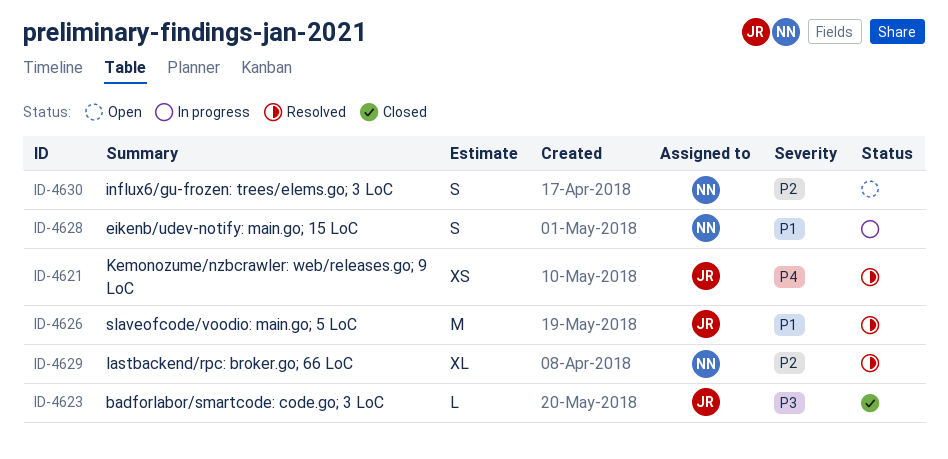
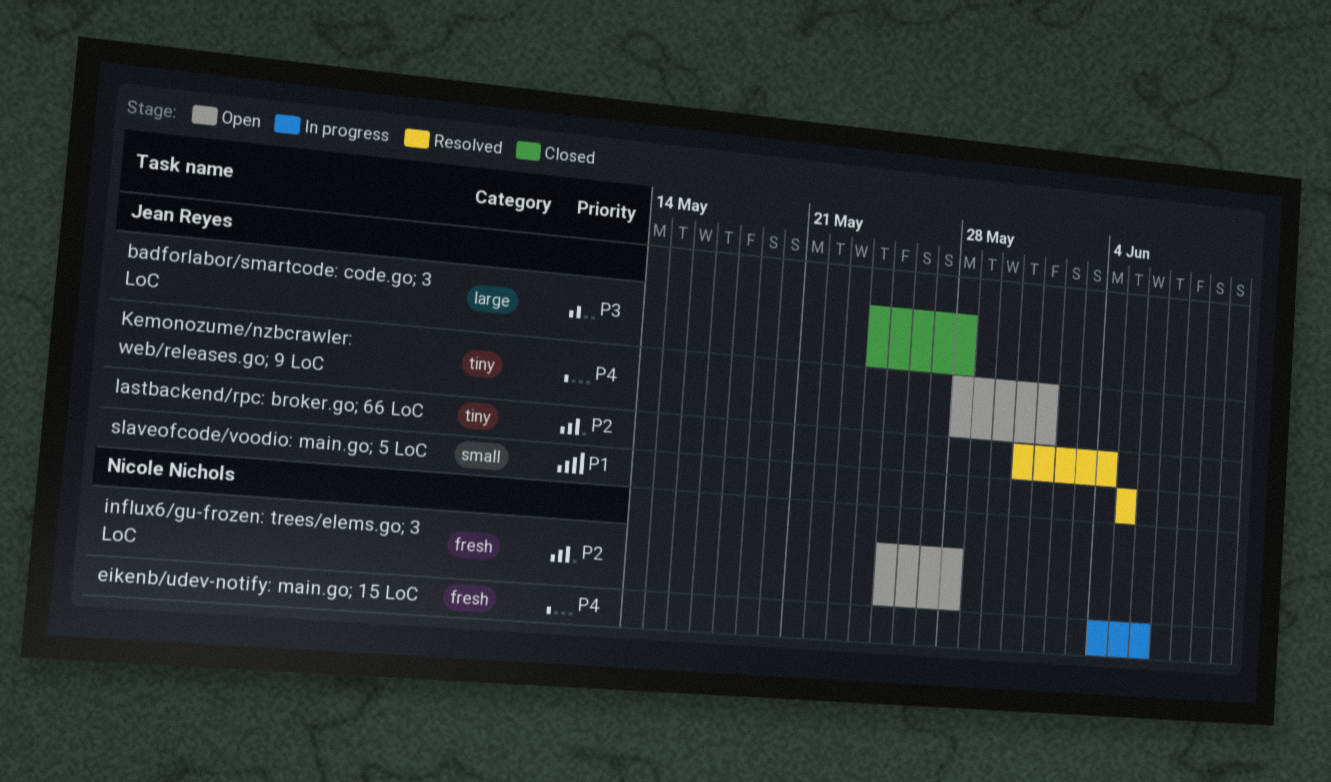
eikenb/udev-notify: main.go; 15 LoC, priority: P1 -> P4
Kemonozume/nzbcrawler: web/releases.go; 9 LoC, status: Resolved -> Open
lastbackend/rpc: broker.go; 66 LoC, owner: Nicole Nichols -> Jean Reyes

